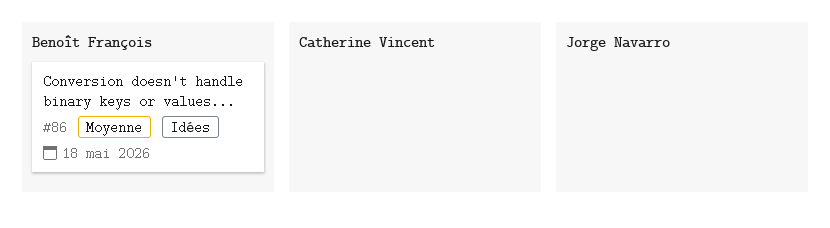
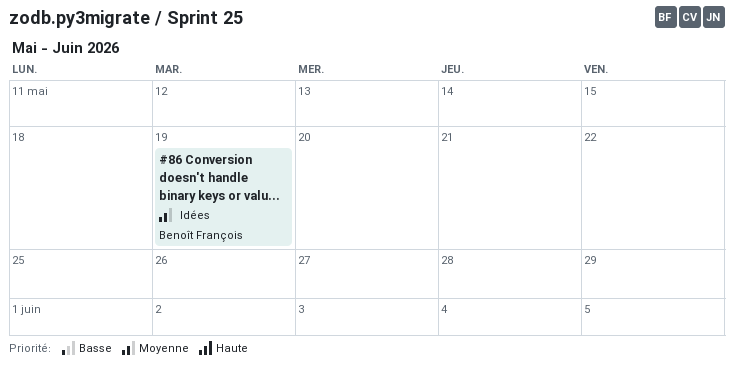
#86, due: May 18 -> May 19

